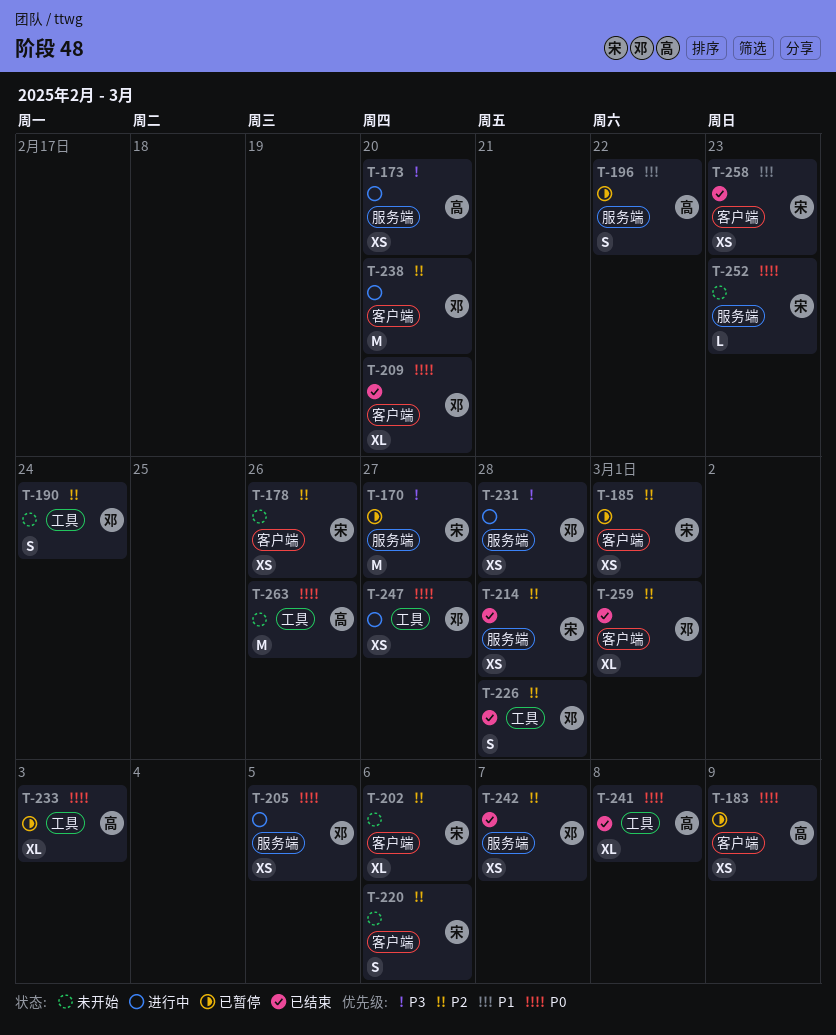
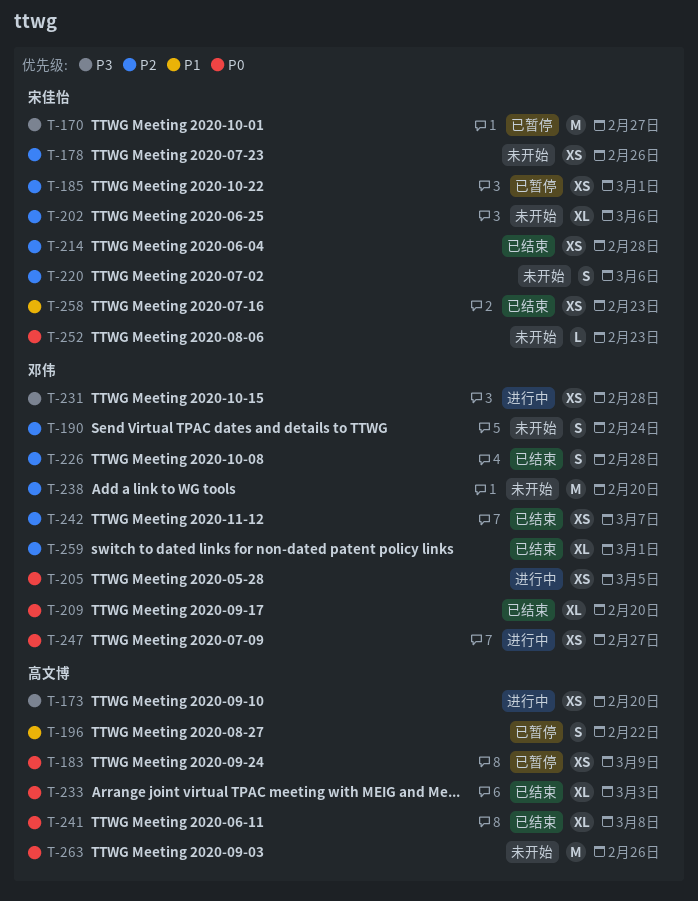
T-233, status: 已暂停 -> 已结束
T-238, status: 进行中 -> 未开始

